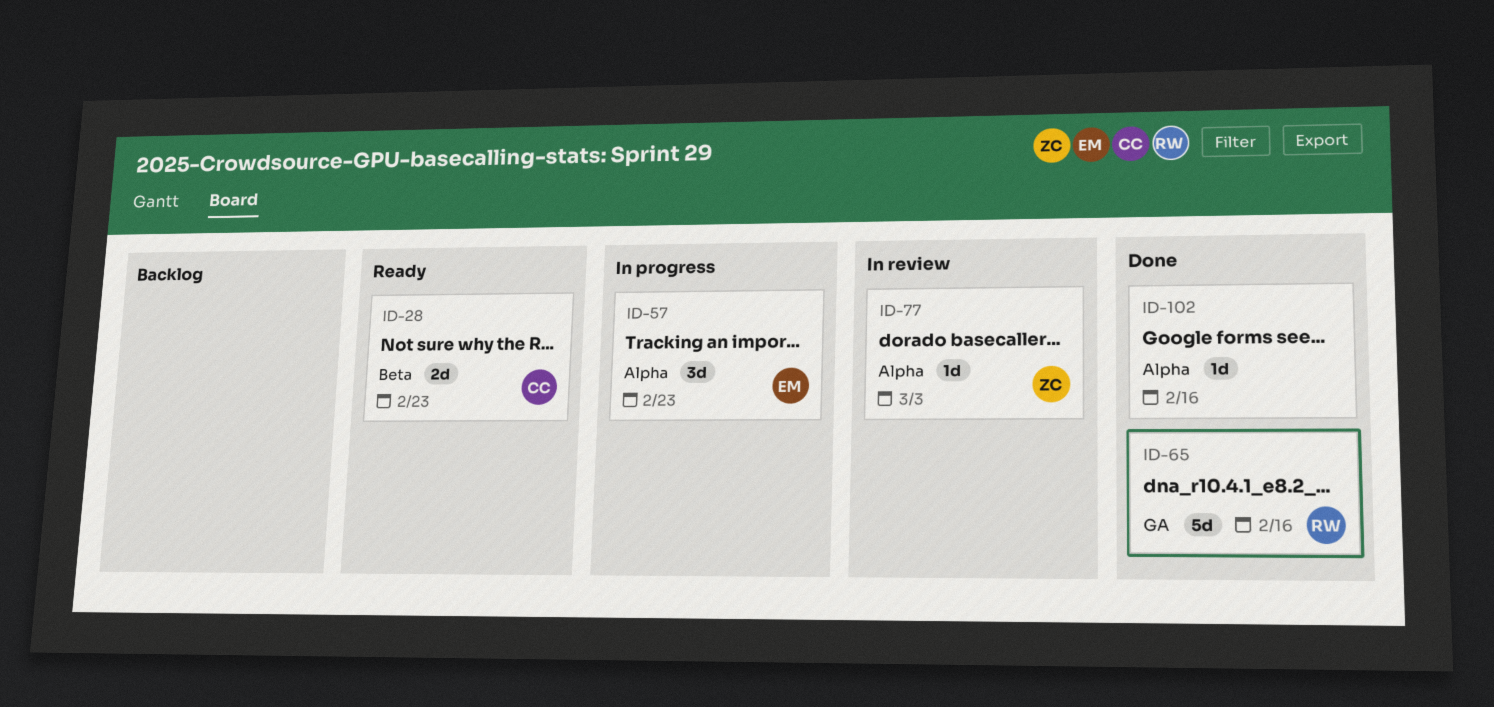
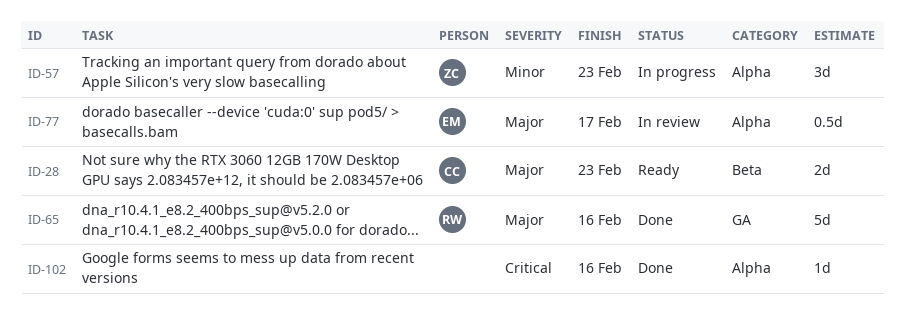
ID-57, owner: EM -> ZC
ID-77, owner: ZC -> EM
ID-77, estimate: 1d -> 0.5d
ID-77, due: Mar 3 -> Feb 17

